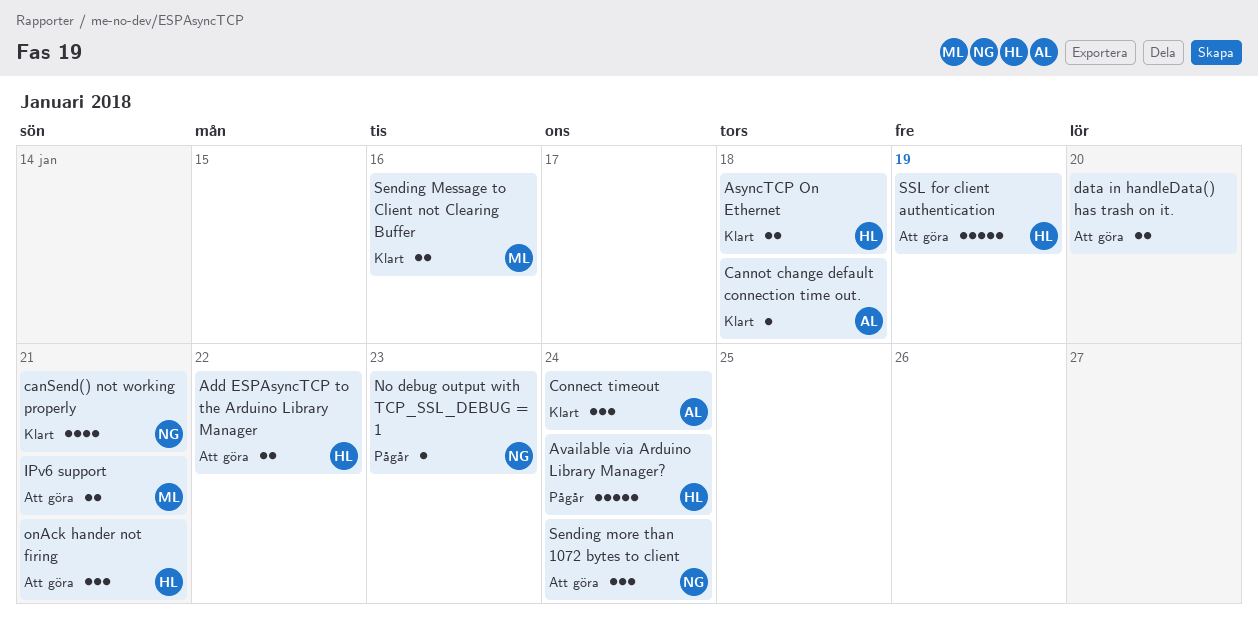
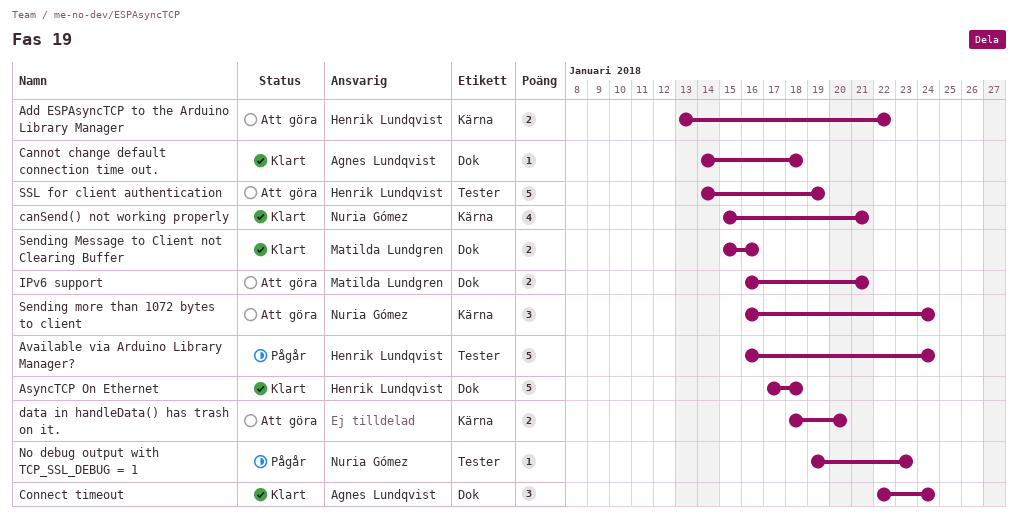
AsyncTCP On Ethernet, estimate: 2 -> 5
onAck hander not firing: present -> none

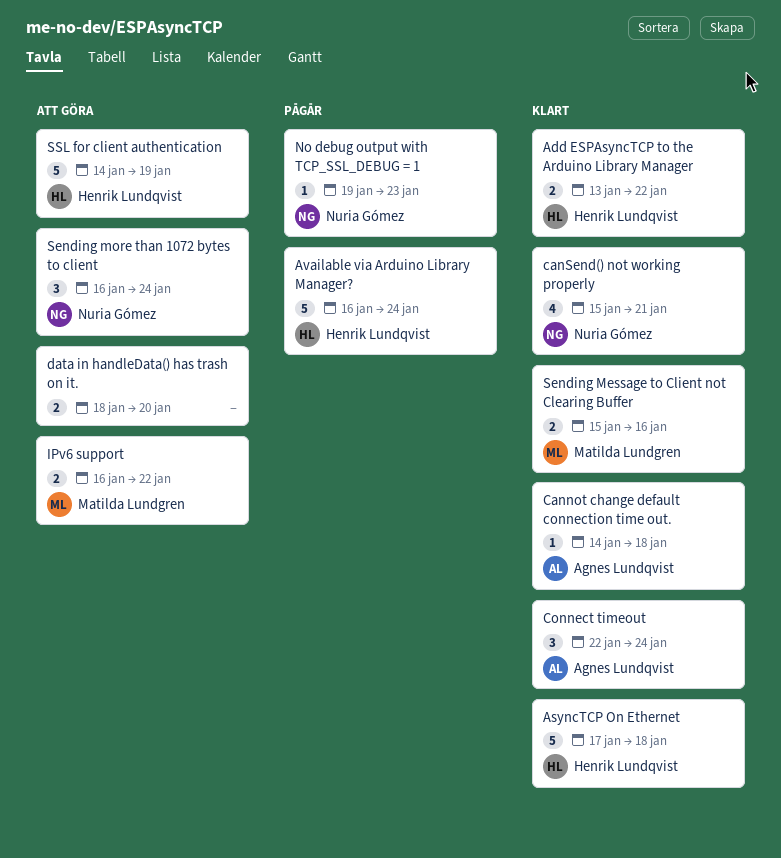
Add ESPAsyncTCP to the Arduino Library Manager, status: Att göra -> Klart
IPv6 support, due: Jan 21 -> Jan 22

